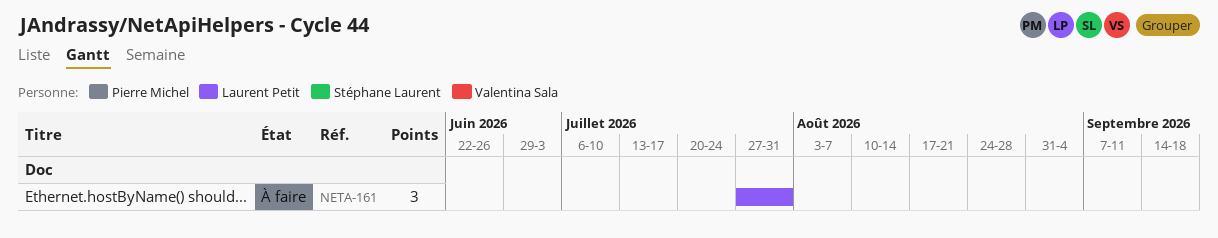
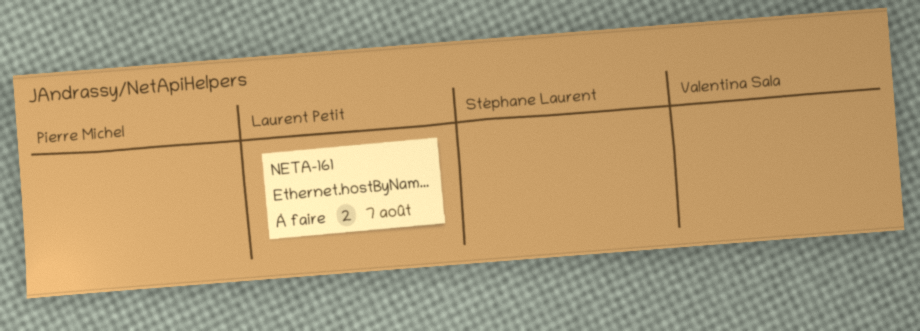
NETA-161, estimate: 3 -> 2
NETA-161, due: Jul 31 -> Aug 7

